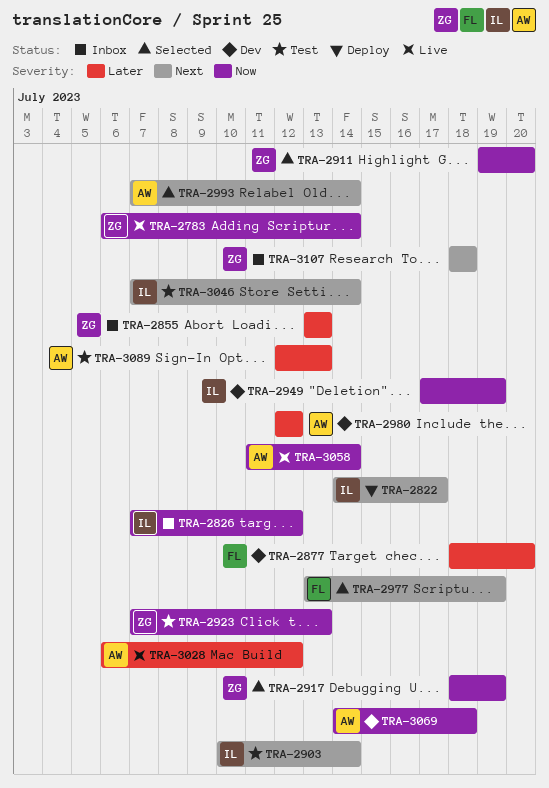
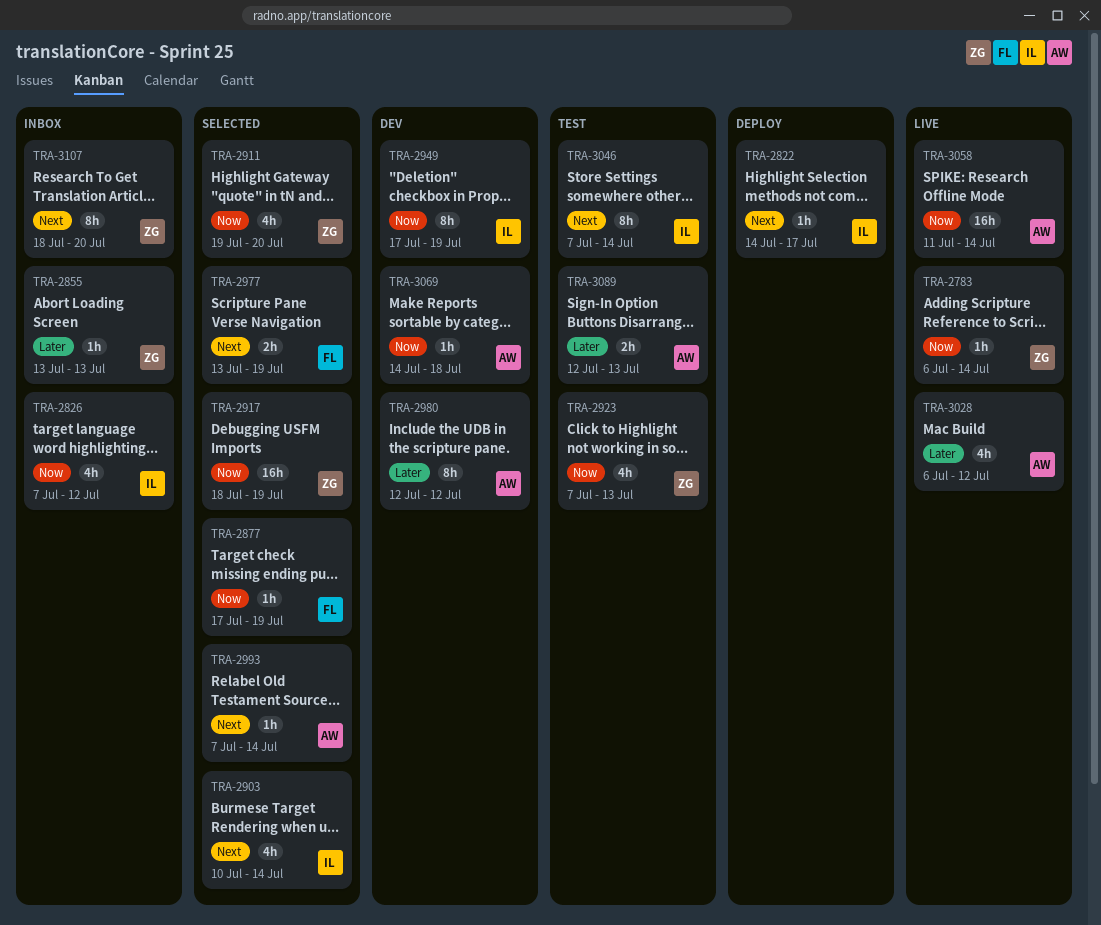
TRA-2877, status: Dev -> Selected
TRA-2877, priority: Later -> Now
TRA-2877, start: Jul 18 -> Jul 17
TRA-2877, due: Jul 20 -> Jul 19
TRA-2903, status: Test -> Selected
TRA-3107, due: Jul 18 -> Jul 20

